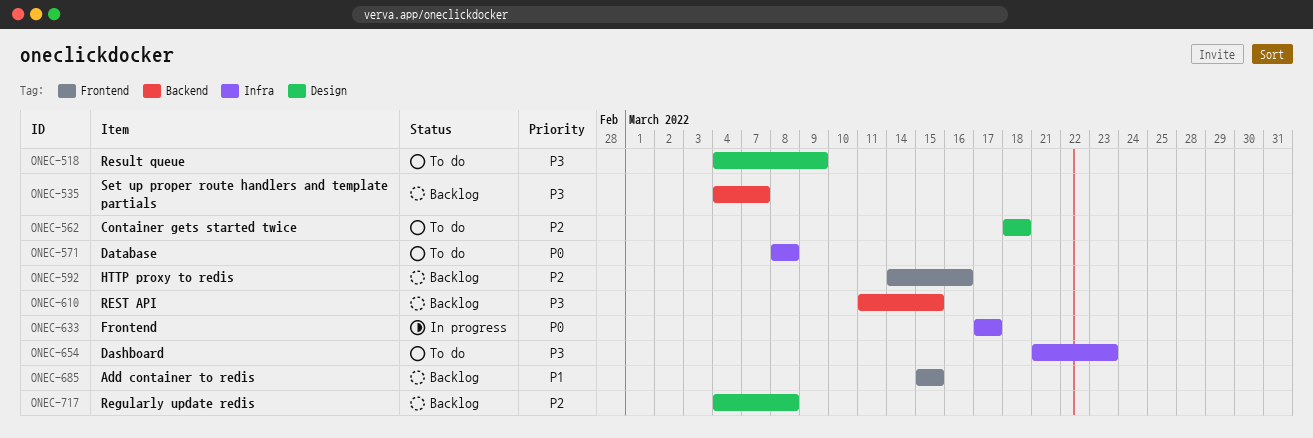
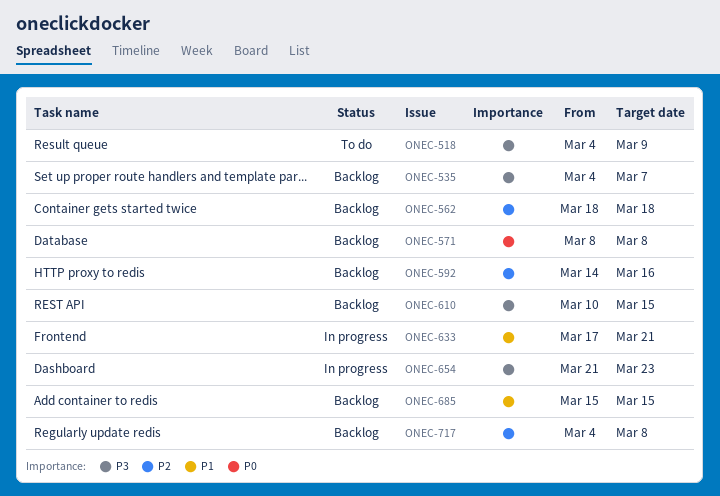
ONEC-562, status: To do -> Backlog
ONEC-571, status: To do -> Backlog
ONEC-610, start: Mar 11 -> Mar 10
ONEC-633, priority: P0 -> P1
ONEC-633, due: Mar 17 -> Mar 21
ONEC-654, status: To do -> In progress

